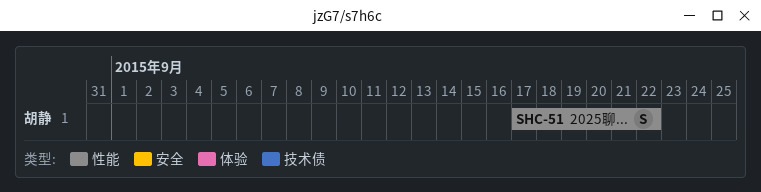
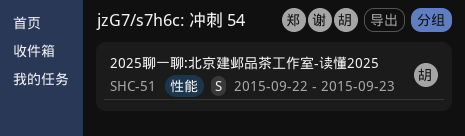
SHC-51, start: Sep 17 -> Sep 22
SHC-51, due: Sep 22 -> Sep 23

